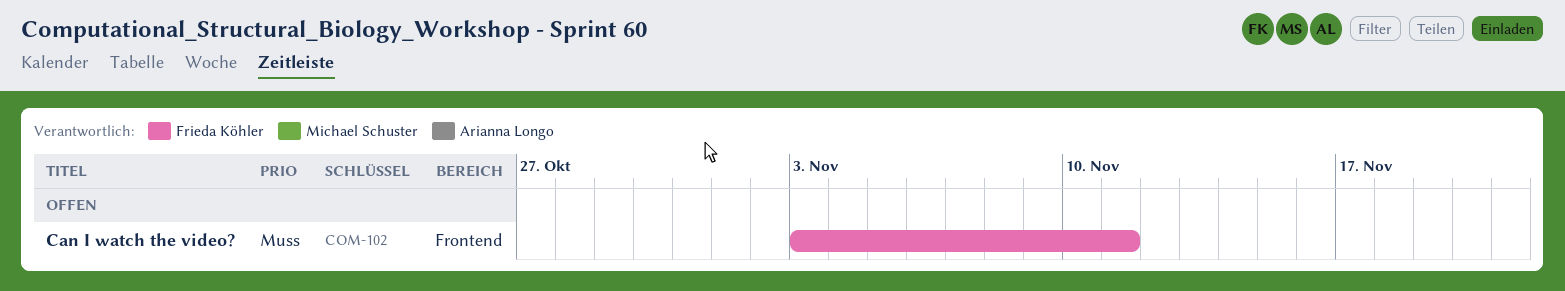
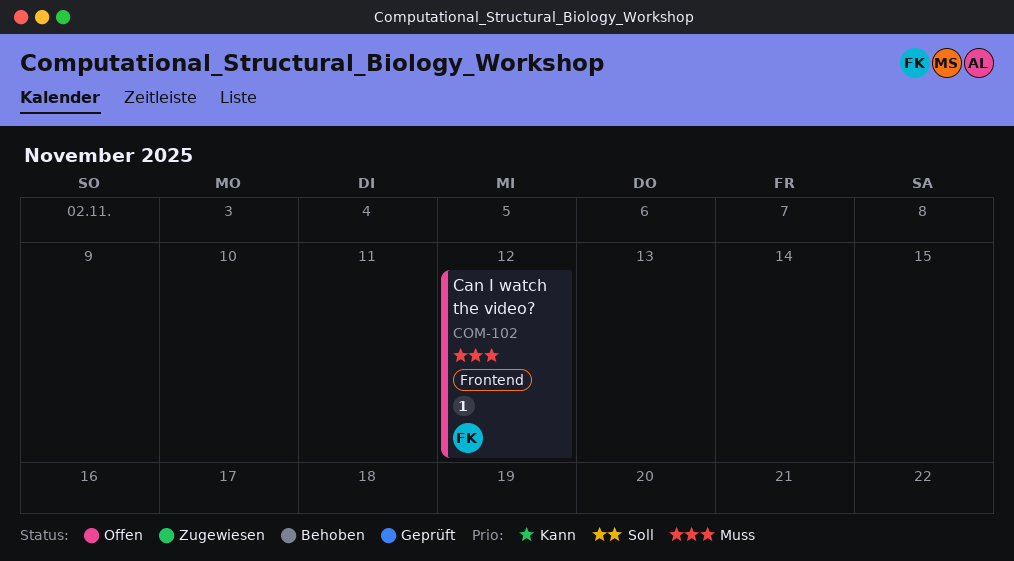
COM-102, due: Nov 11 -> Nov 12

